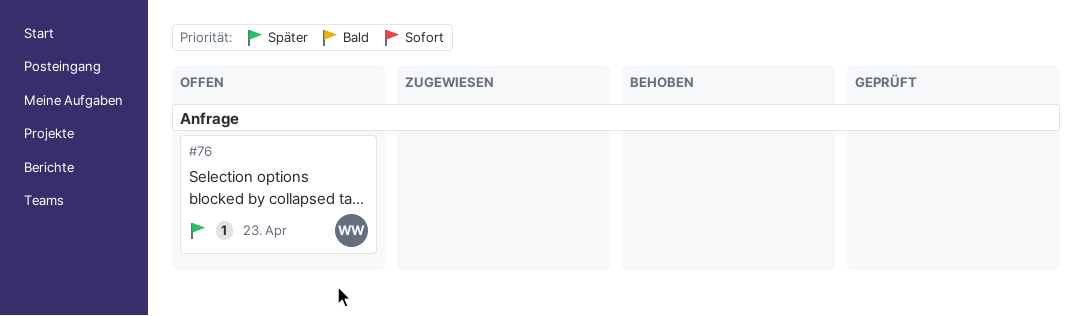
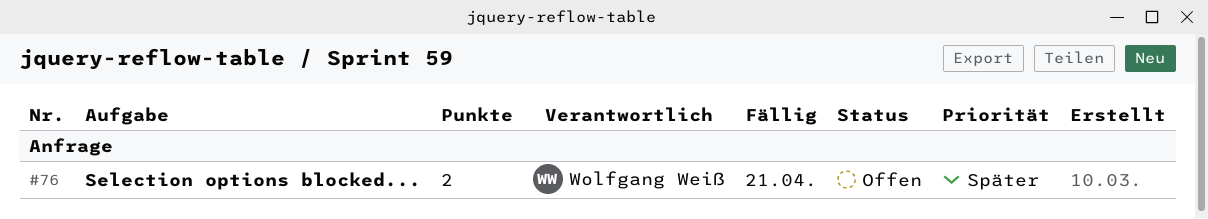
#76, estimate: 1 -> 2
#76, due: Apr 23 -> Apr 21

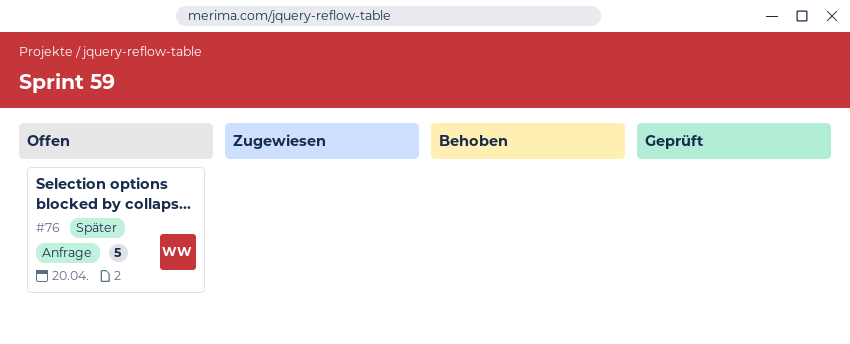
#76, estimate: 2 -> 5
#76, due: Apr 21 -> Apr 20

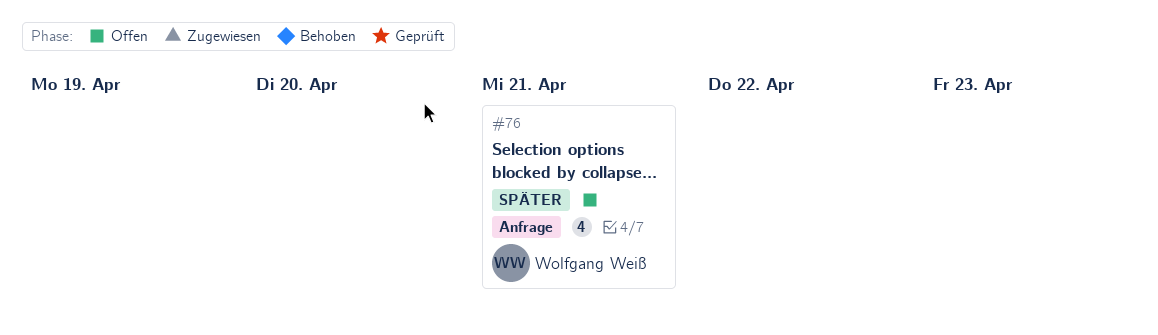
#76, estimate: 5 -> 4
#76, due: Apr 20 -> Apr 21

